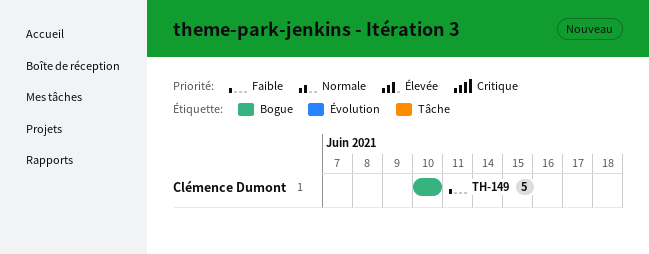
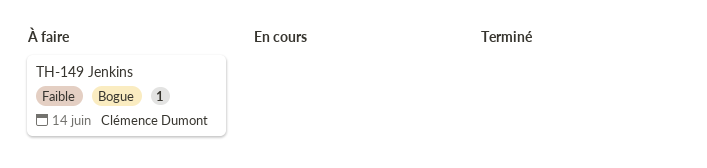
TH-149, estimate: 5 -> 1
TH-149, due: Jun 10 -> Jun 14

